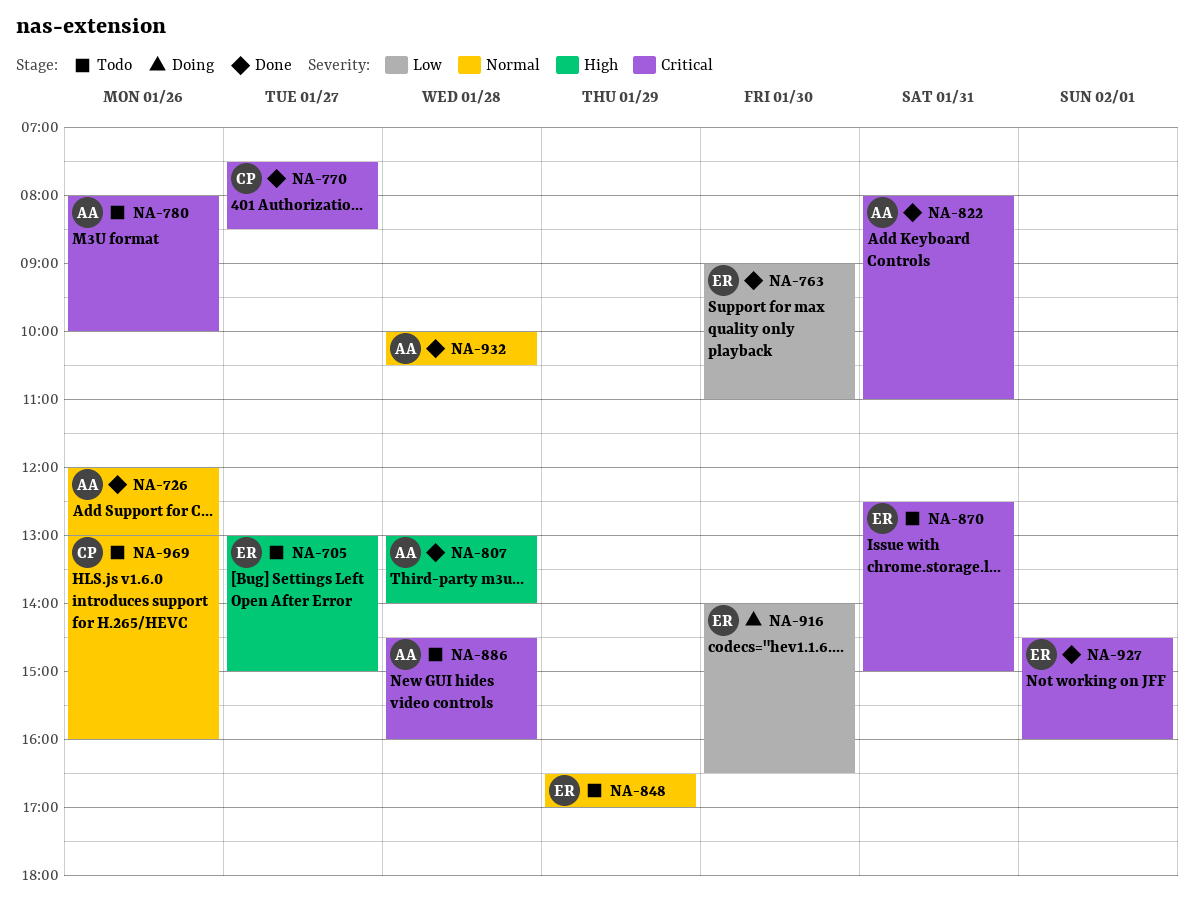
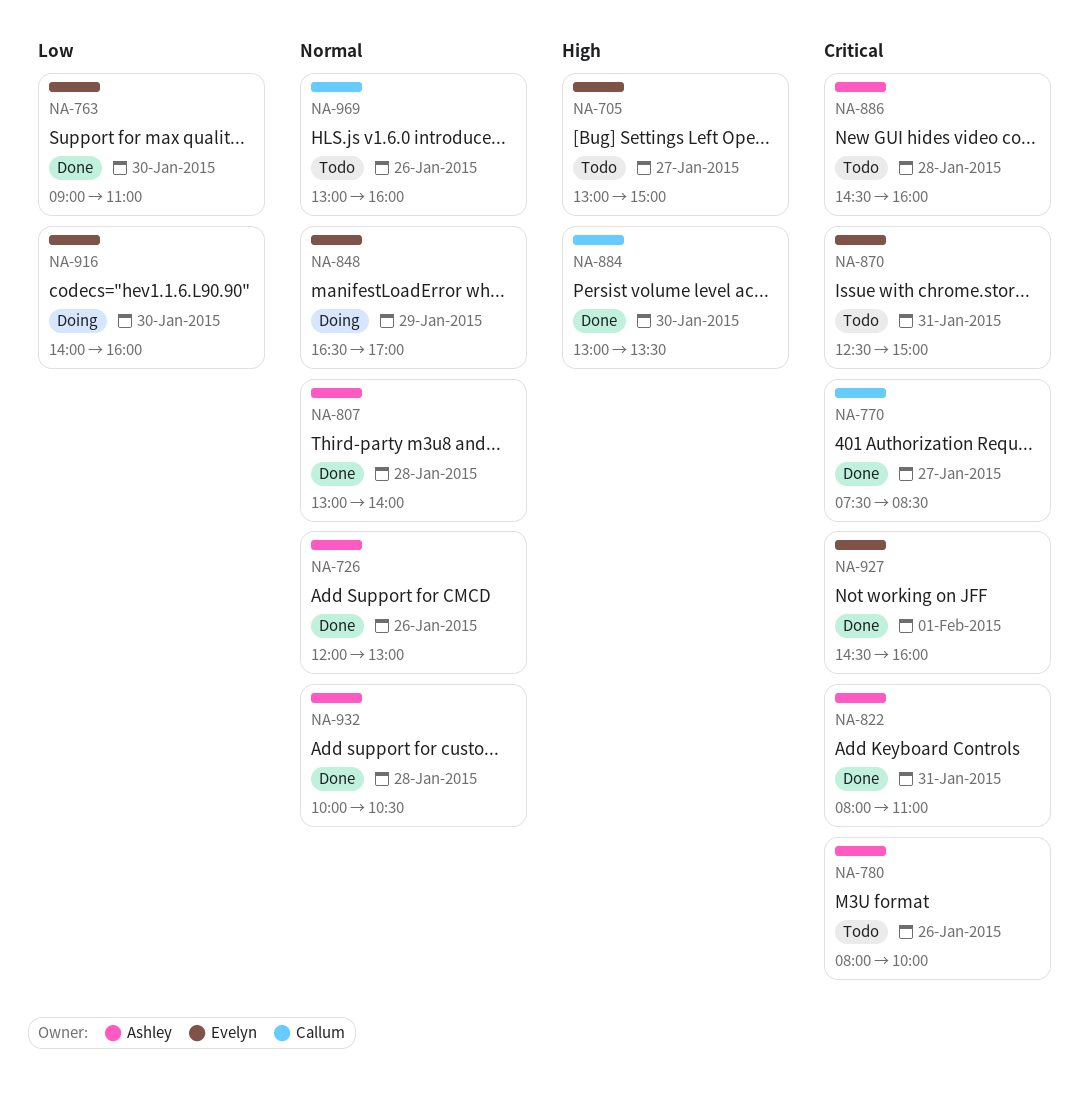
NA-807, priority: High -> Normal
NA-848, status: Todo -> Doing
NA-884: none -> present
NA-916, ends: 16:30 -> 16:00

